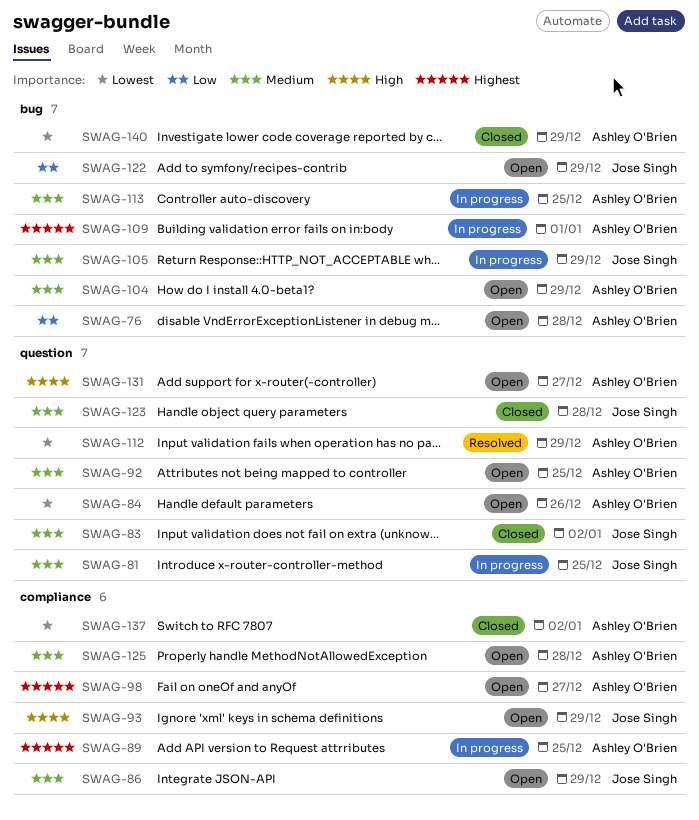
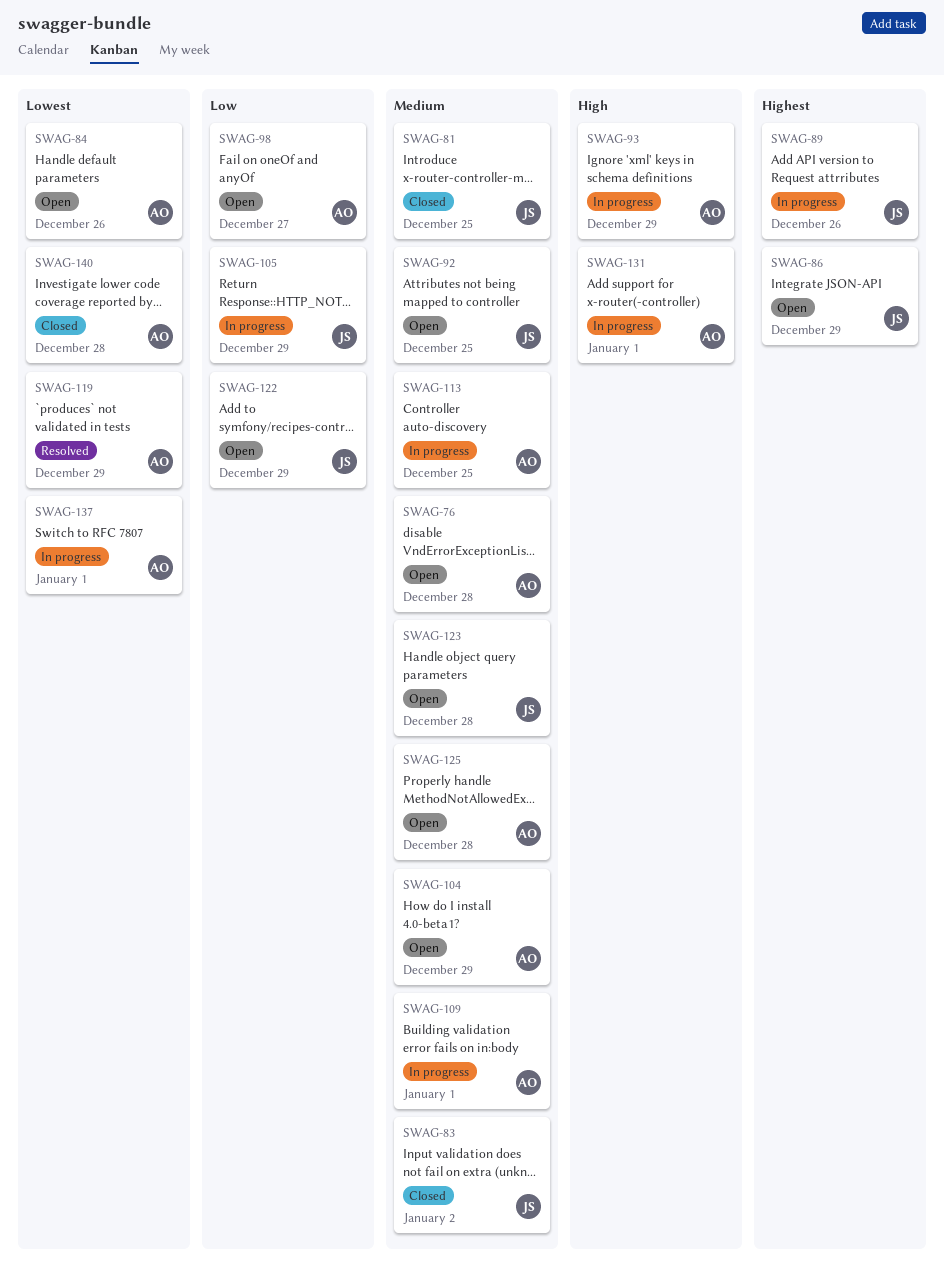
SWAG-76, priority: Low -> Medium
SWAG-81, status: In progress -> Closed
SWAG-86, priority: Medium -> Highest
SWAG-89, owner: Ashley O'Brien -> Jose Singh
SWAG-89, due: Dec 25 -> Dec 26
SWAG-92, owner: Ashley O'Brien -> Jose Singh
SWAG-93, status: Open -> In progress
SWAG-93, owner: Jose Singh -> Ashley O'Brien
SWAG-98, priority: Highest -> Low
SWAG-105, priority: Medium -> Low
SWAG-109, priority: Highest -> Medium
SWAG-112: present -> none
SWAG-119: none -> present
SWAG-123, status: Closed -> Open
SWAG-131, status: Open -> In progress
SWAG-131, due: Dec 27 -> Jan 1
SWAG-137, status: Closed -> In progress
SWAG-137, due: Jan 2 -> Jan 1
SWAG-140, due: Dec 29 -> Dec 28

